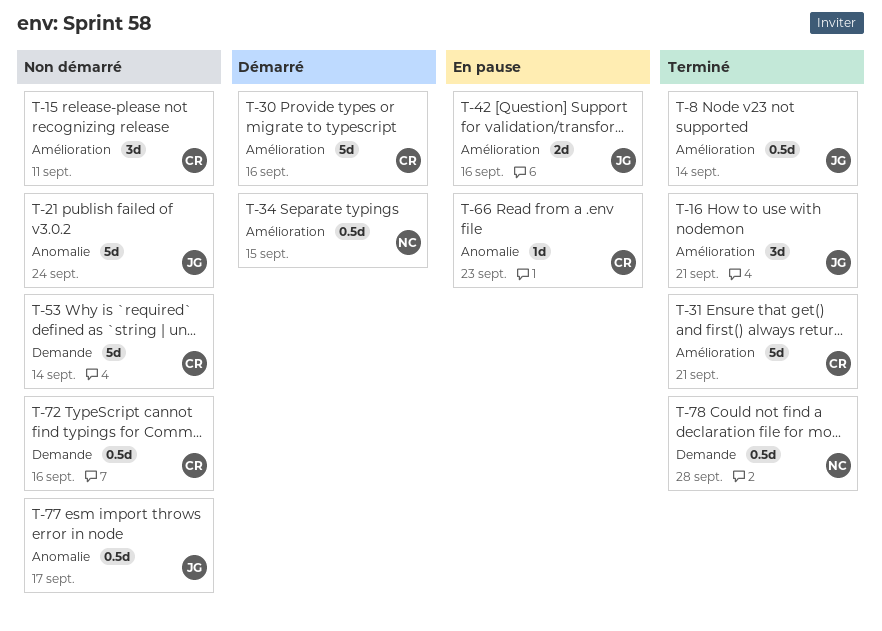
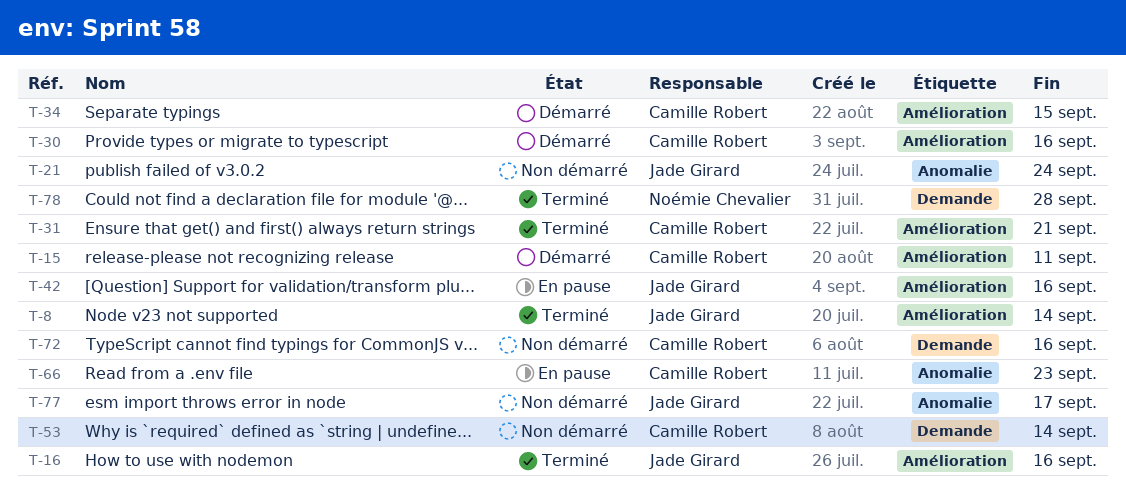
T-15, status: Non démarré -> Démarré
T-16, due: Sep 21 -> Sep 16
T-34, owner: Noémie Chevalier -> Camille Robert

